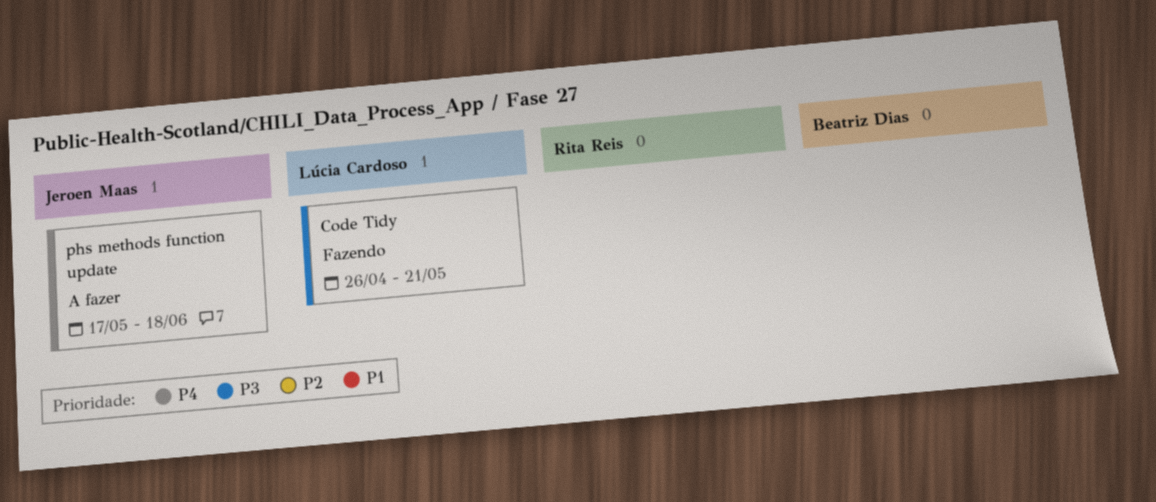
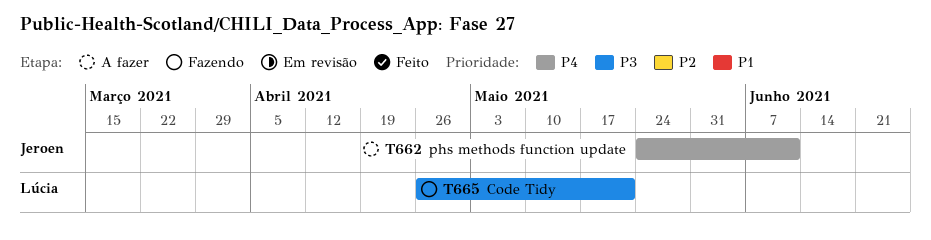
phs methods function update, start: May 17 -> May 24
phs methods function update, due: Jun 18 -> Jun 11

